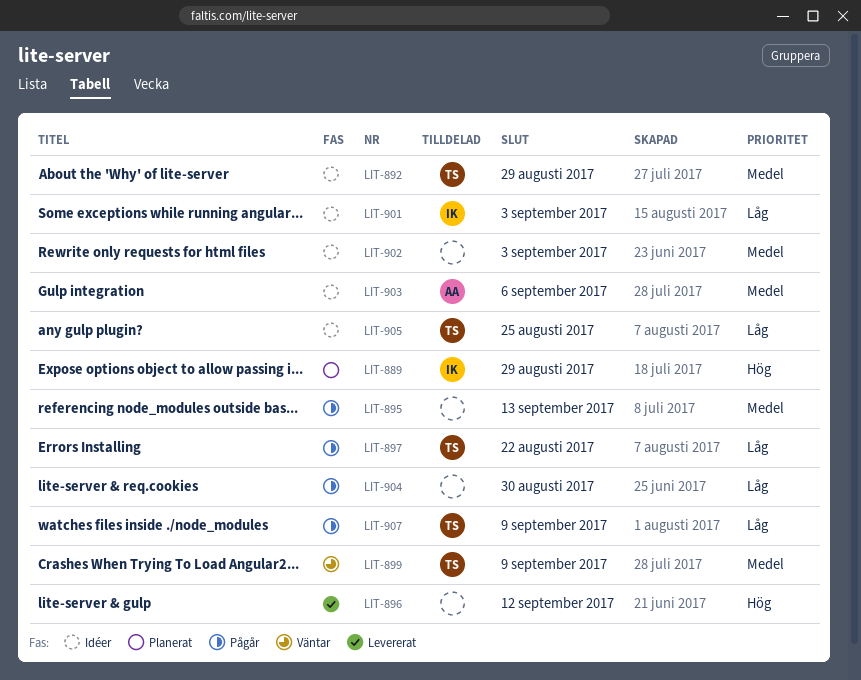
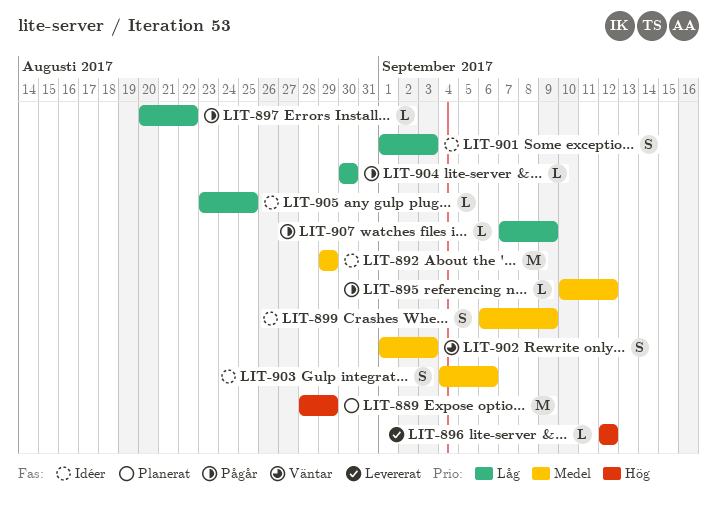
LIT-895, due: Sep 13 -> Sep 12
LIT-899, status: Väntar -> Idéer
LIT-902, status: Idéer -> Väntar

